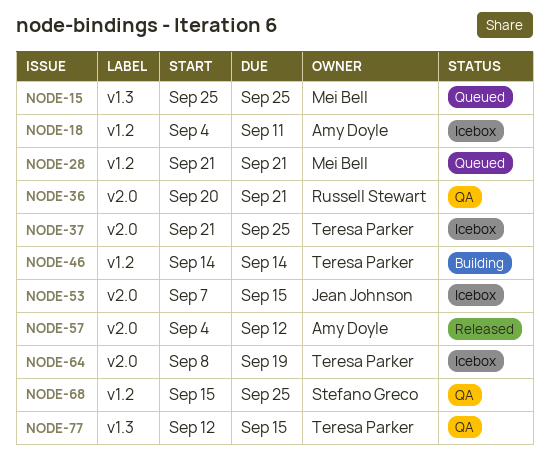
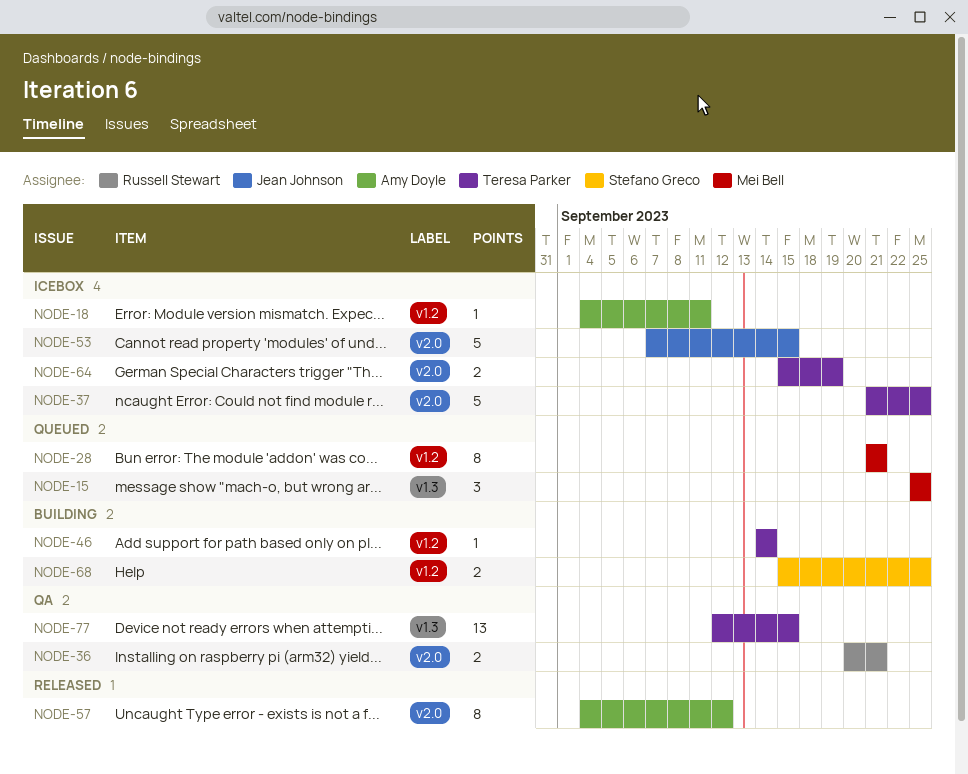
NODE-64, start: Sep 8 -> Sep 15
NODE-68, status: QA -> Building

